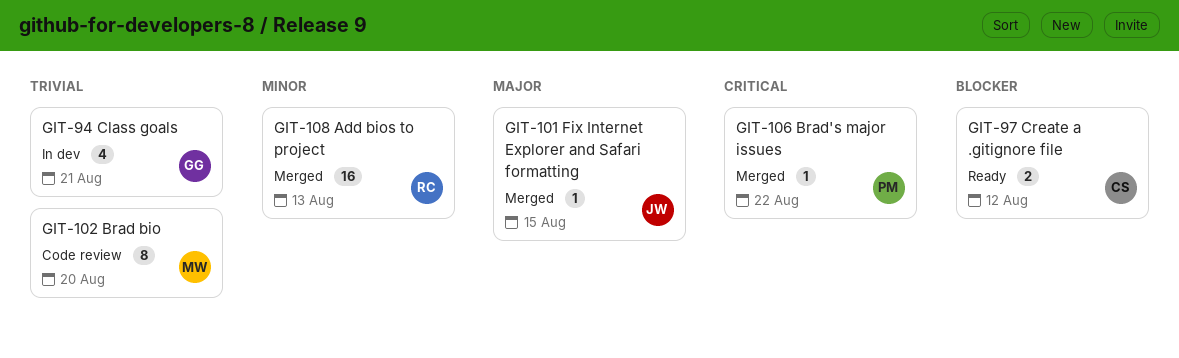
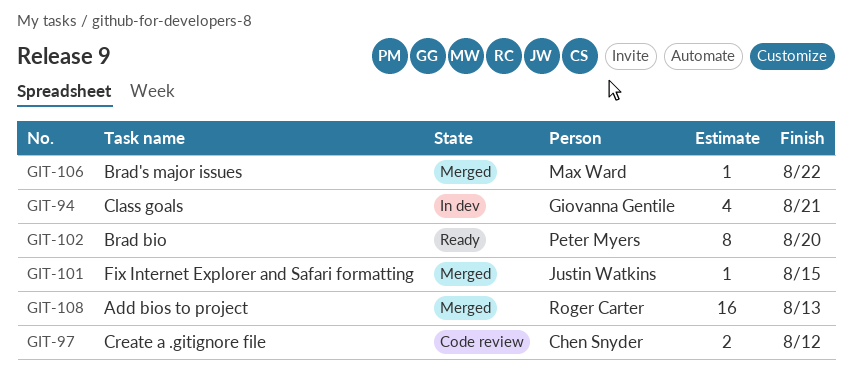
GIT-97, status: Ready -> Code review
GIT-102, status: Code review -> Ready
GIT-102, owner: Max Ward -> Peter Myers
GIT-106, owner: Peter Myers -> Max Ward

